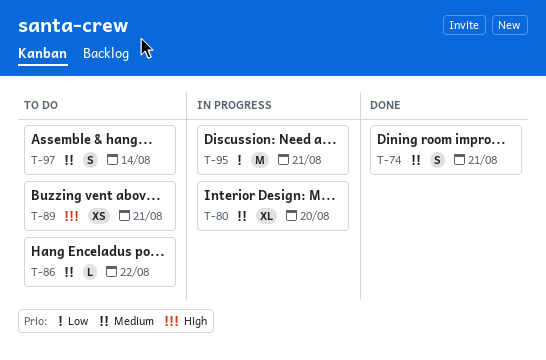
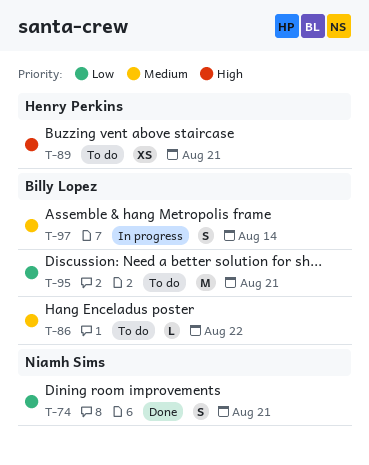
T-74, priority: Medium -> Low
T-80: present -> none
T-95, status: In progress -> To do
T-97, status: To do -> In progress

